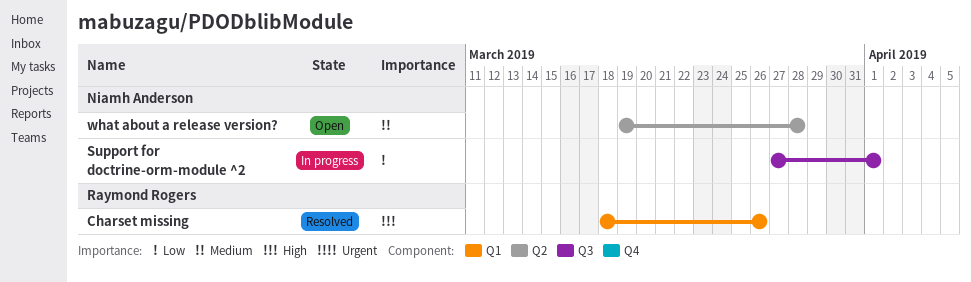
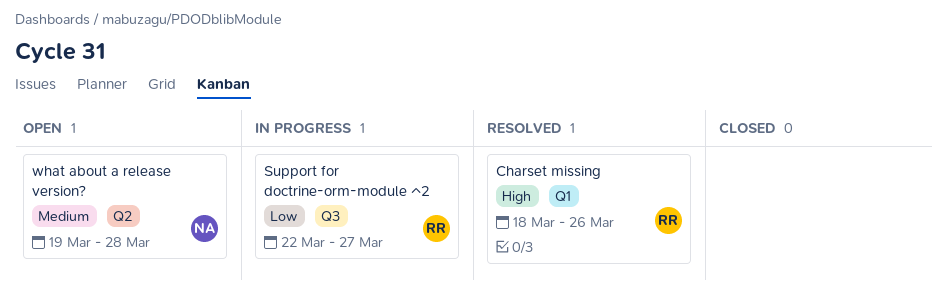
Support for doctrine-orm-module ^2, owner: Niamh Anderson -> Raymond Rogers
Support for doctrine-orm-module ^2, start: Mar 27 -> Mar 22
Support for doctrine-orm-module ^2, due: Apr 1 -> Mar 27

